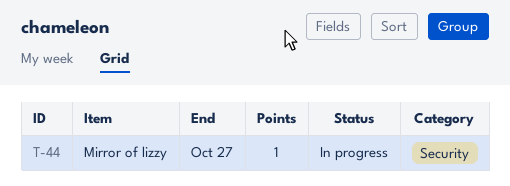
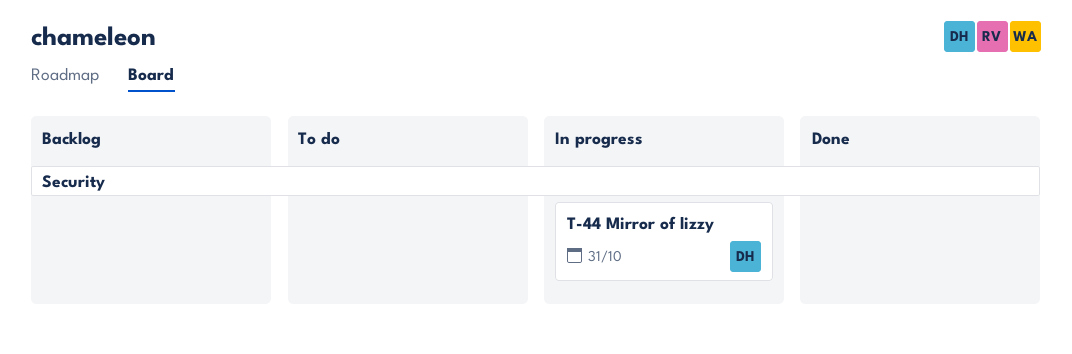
T-44, due: Oct 27 -> Oct 31

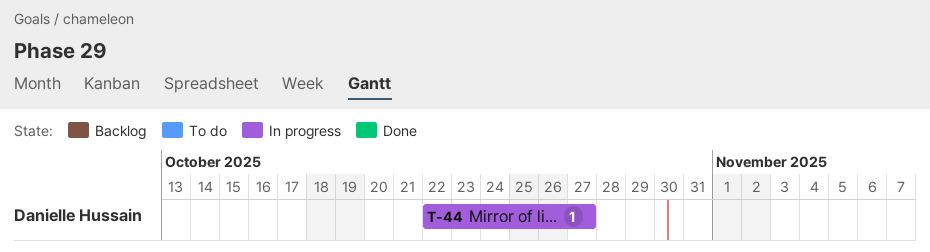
T-44, due: Oct 31 -> Oct 27

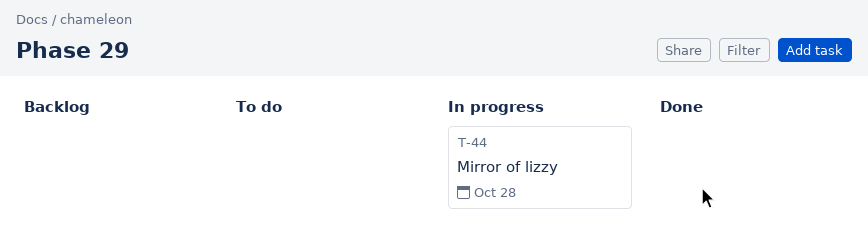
T-44, due: Oct 27 -> Oct 28

